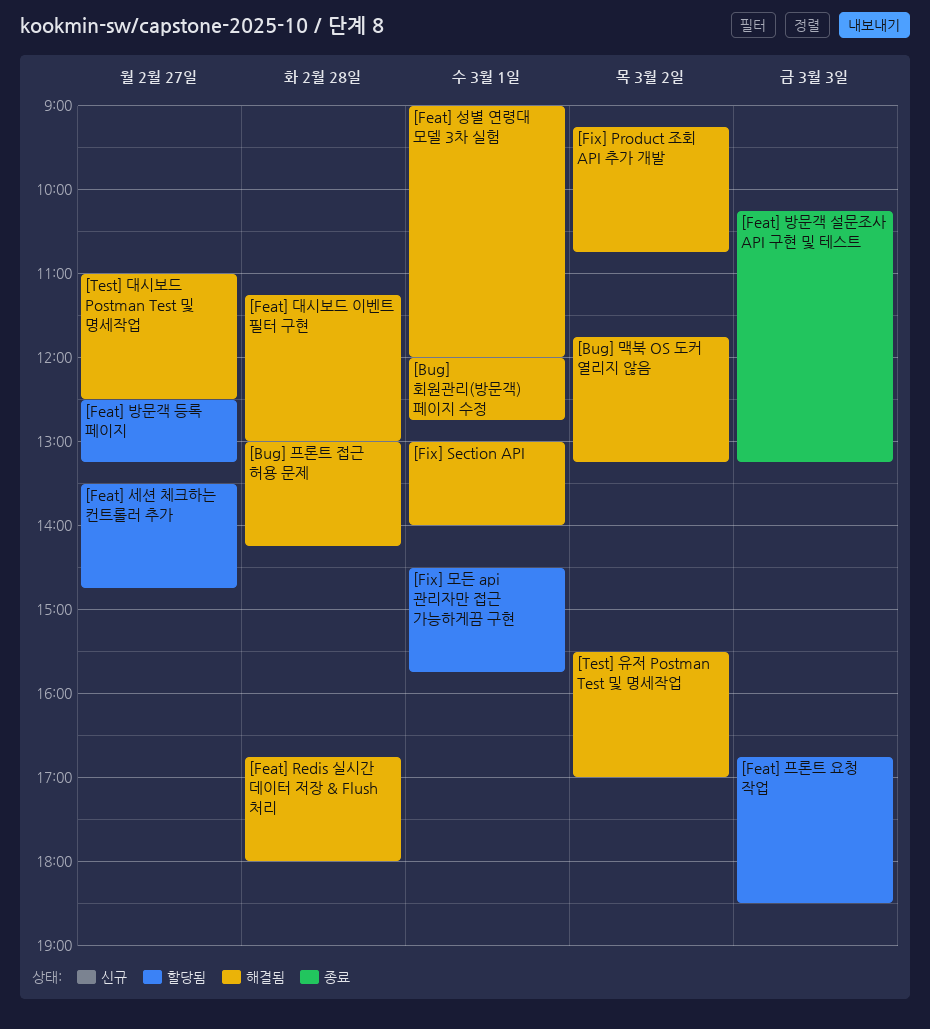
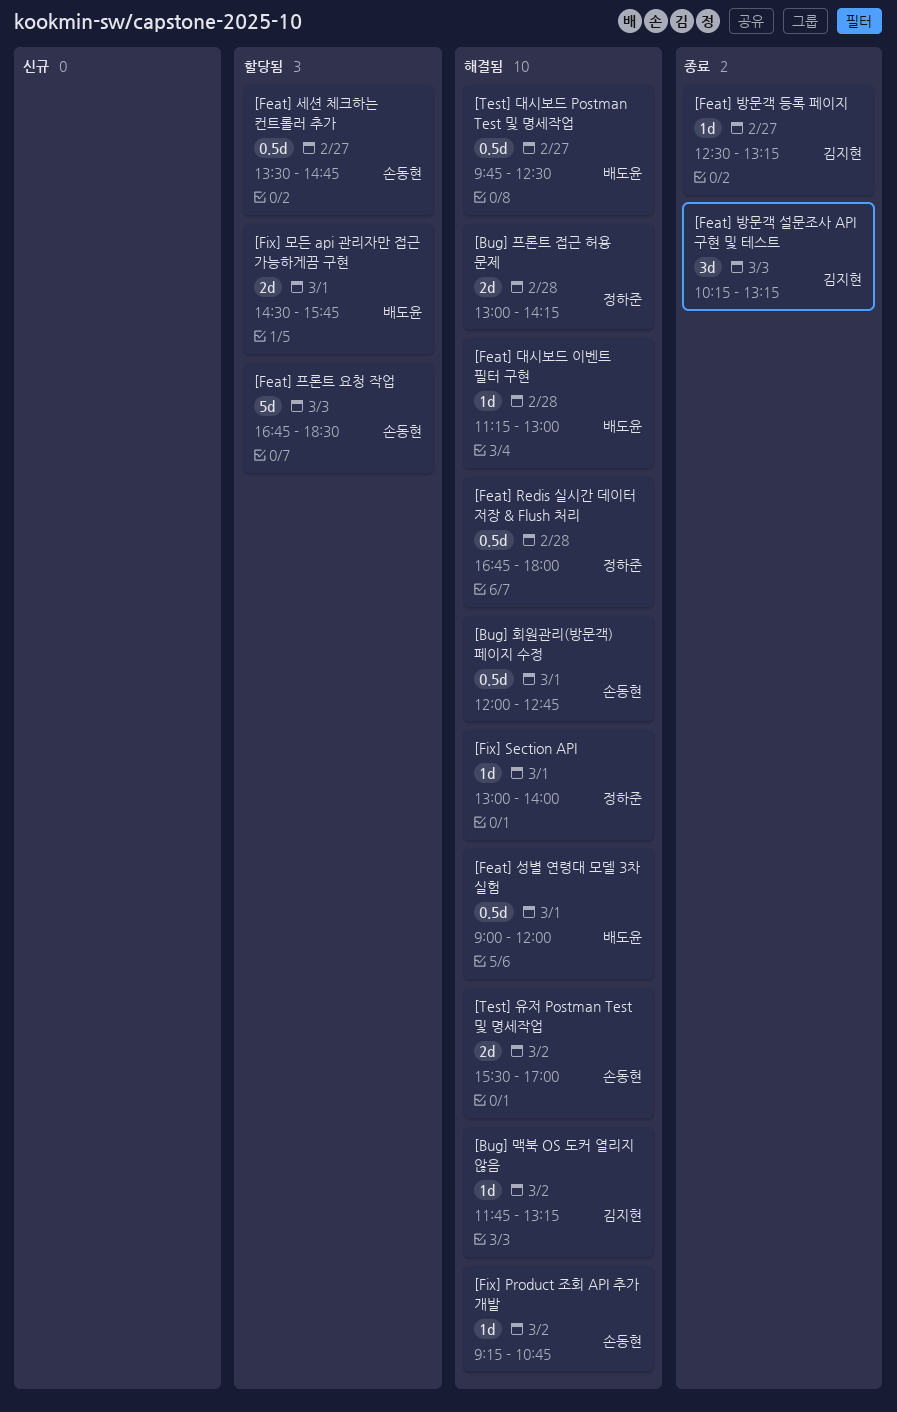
[Feat] 방문객 등록 페이지, status: 할당됨 -> 종료
[Test] 대시보드 Postman Test 및 명세작업, begins: 11:00 -> 09:45

